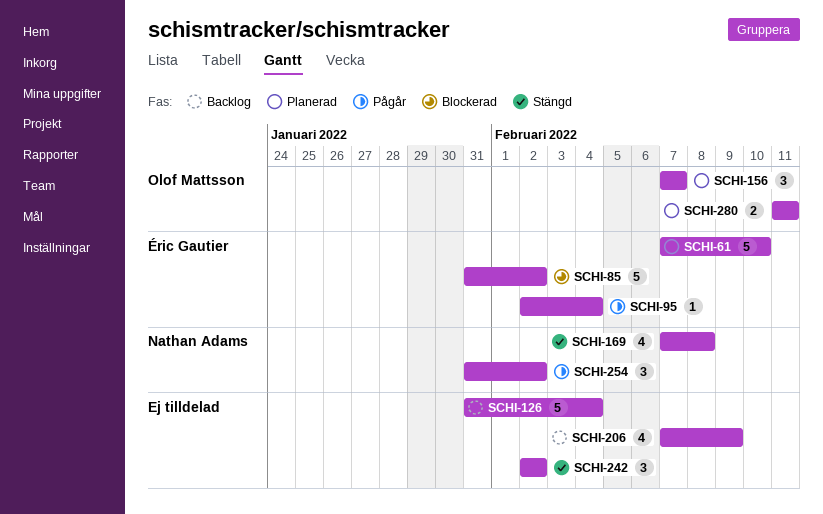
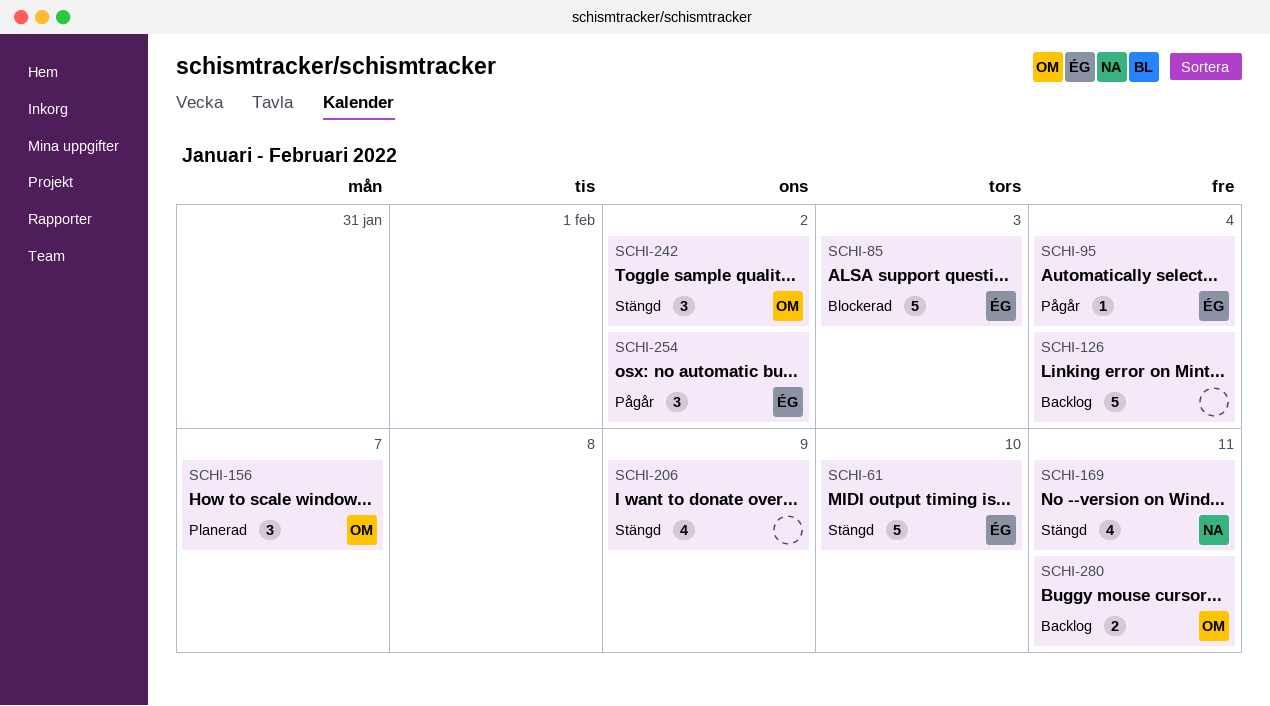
SCHI-61, status: Planerad -> Stängd
SCHI-85, due: Feb 2 -> Feb 3
SCHI-169, due: Feb 8 -> Feb 11
SCHI-206, status: Backlog -> Stängd
SCHI-242, owner: none -> Olof Mattsson
SCHI-254, owner: Nathan Adams -> Éric Gautier
SCHI-280, status: Planerad -> Backlog

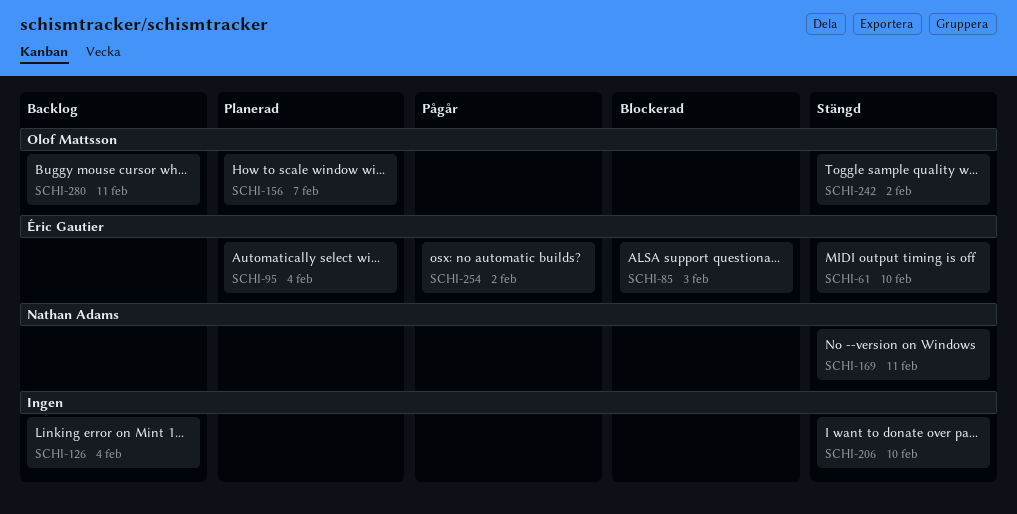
SCHI-95, status: Pågår -> Planerad
SCHI-206, due: Feb 9 -> Feb 10

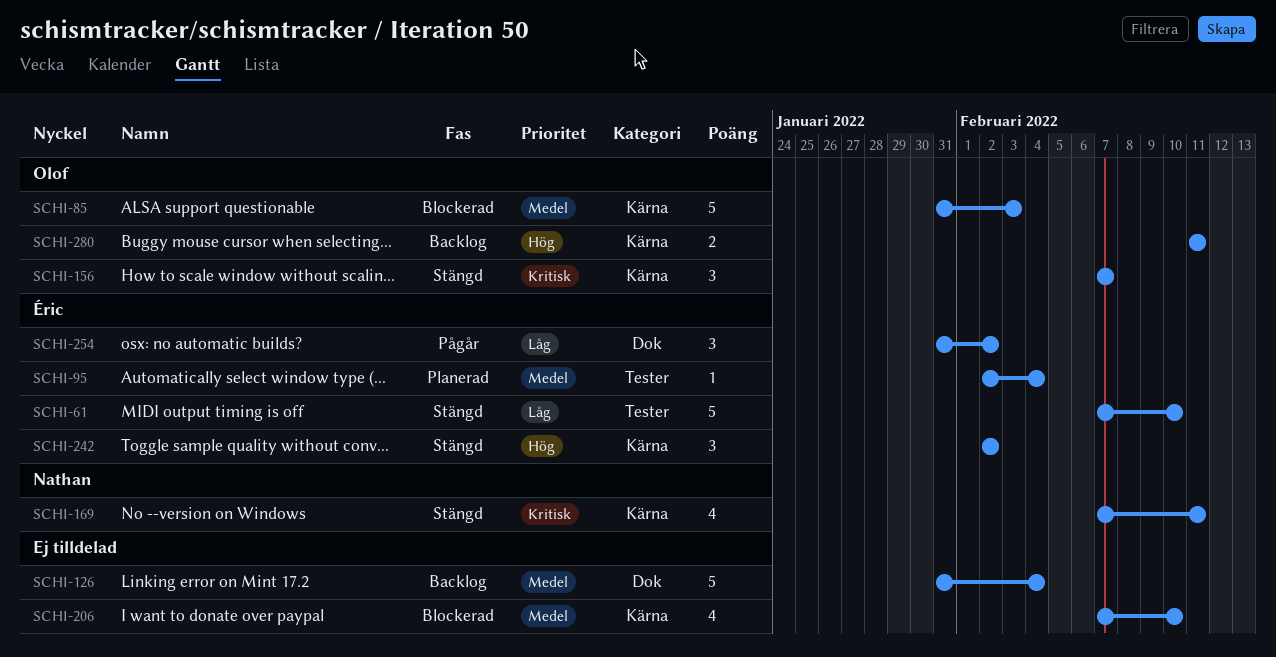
SCHI-85, owner: Éric Gautier -> Olof Mattsson
SCHI-156, status: Planerad -> Stängd
SCHI-206, status: Stängd -> Blockerad
SCHI-242, owner: Olof Mattsson -> Éric Gautier

